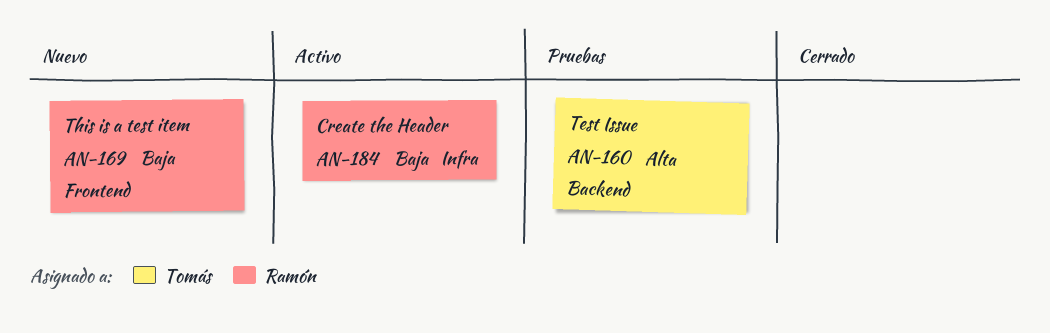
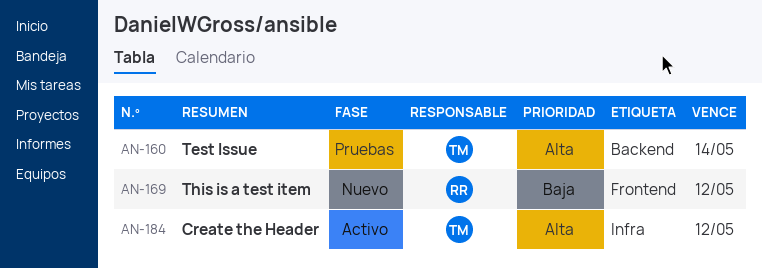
AN-184, owner: Ramón -> Tomás
AN-184, priority: Baja -> Alta

